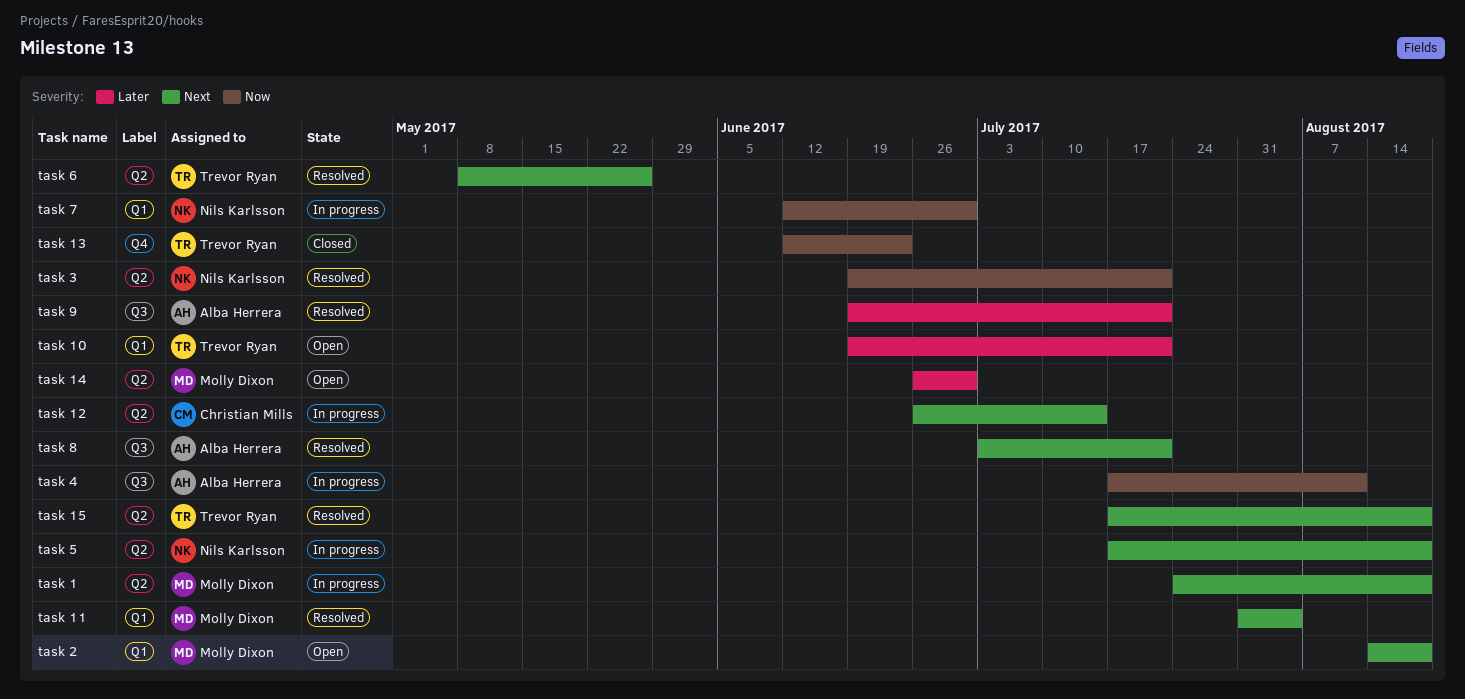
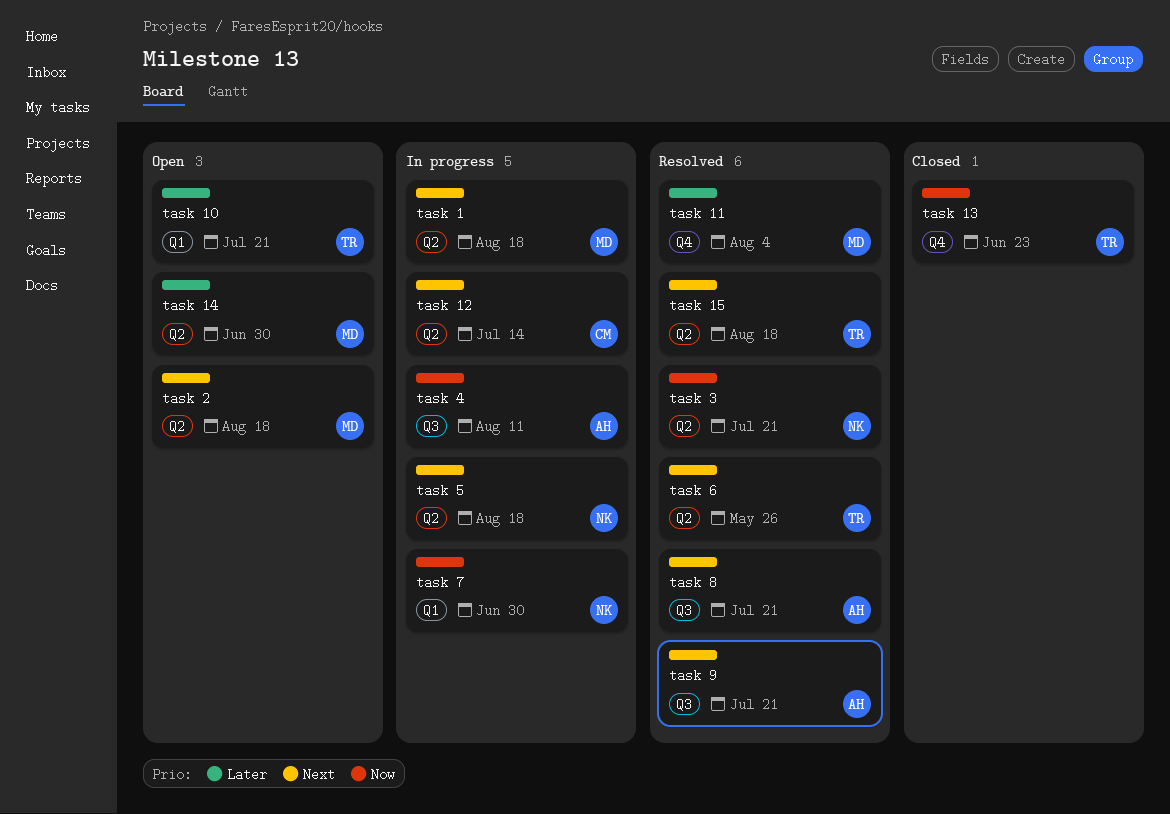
task 11, priority: Next -> Later
task 11, label: Q1 -> Q4
task 2, label: Q1 -> Q2
task 9, priority: Later -> Next

